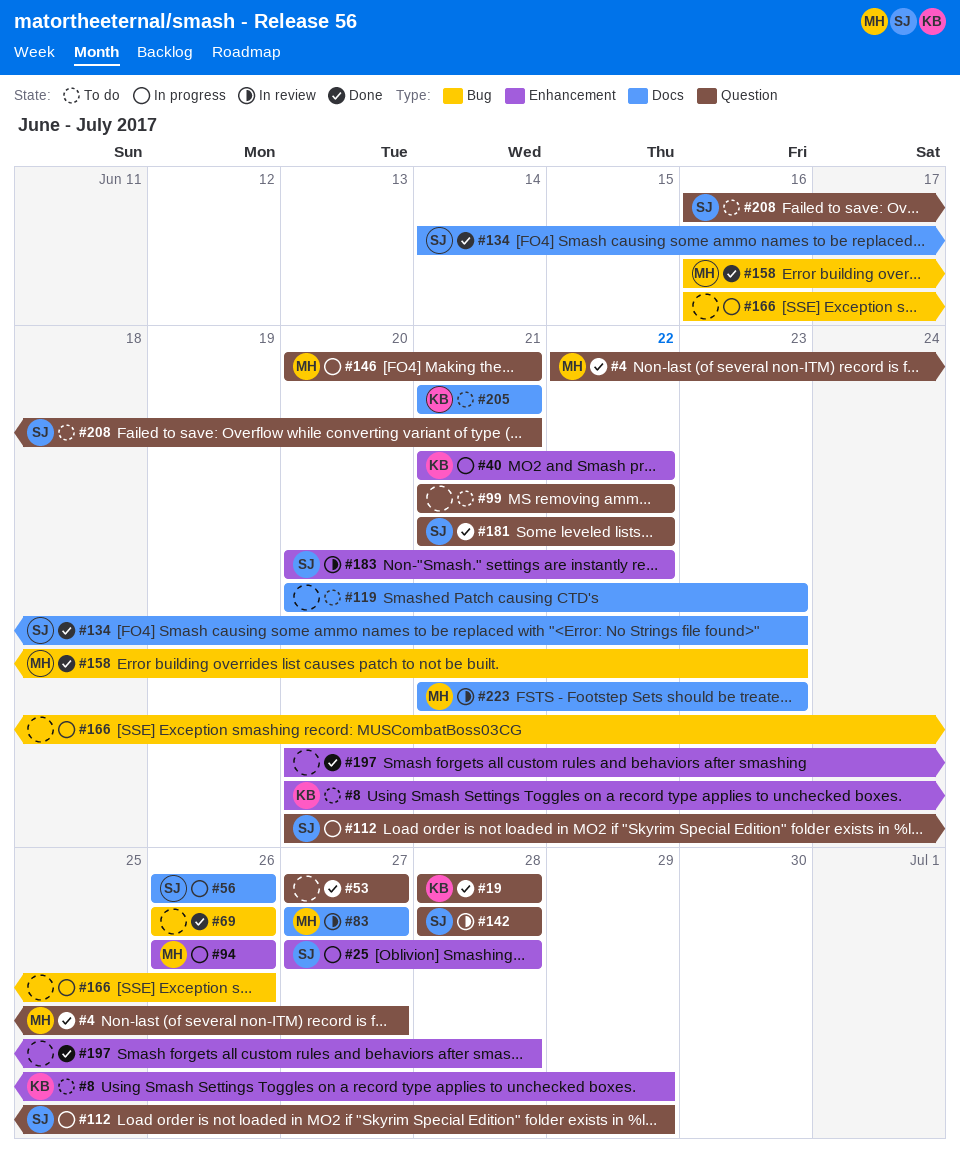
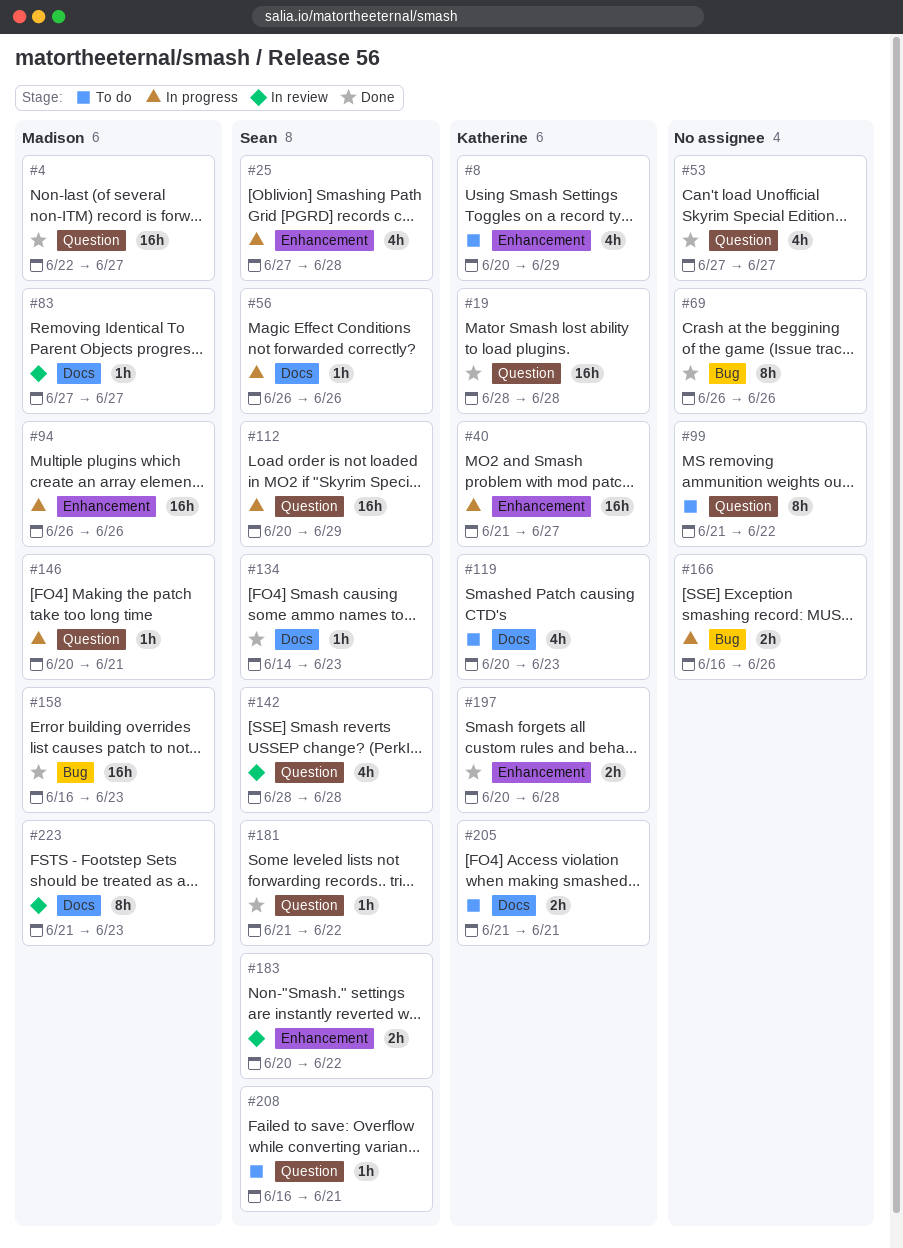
#40, due: Jun 22 -> Jun 27
#119, owner: none -> Katherine
#197, owner: none -> Katherine

